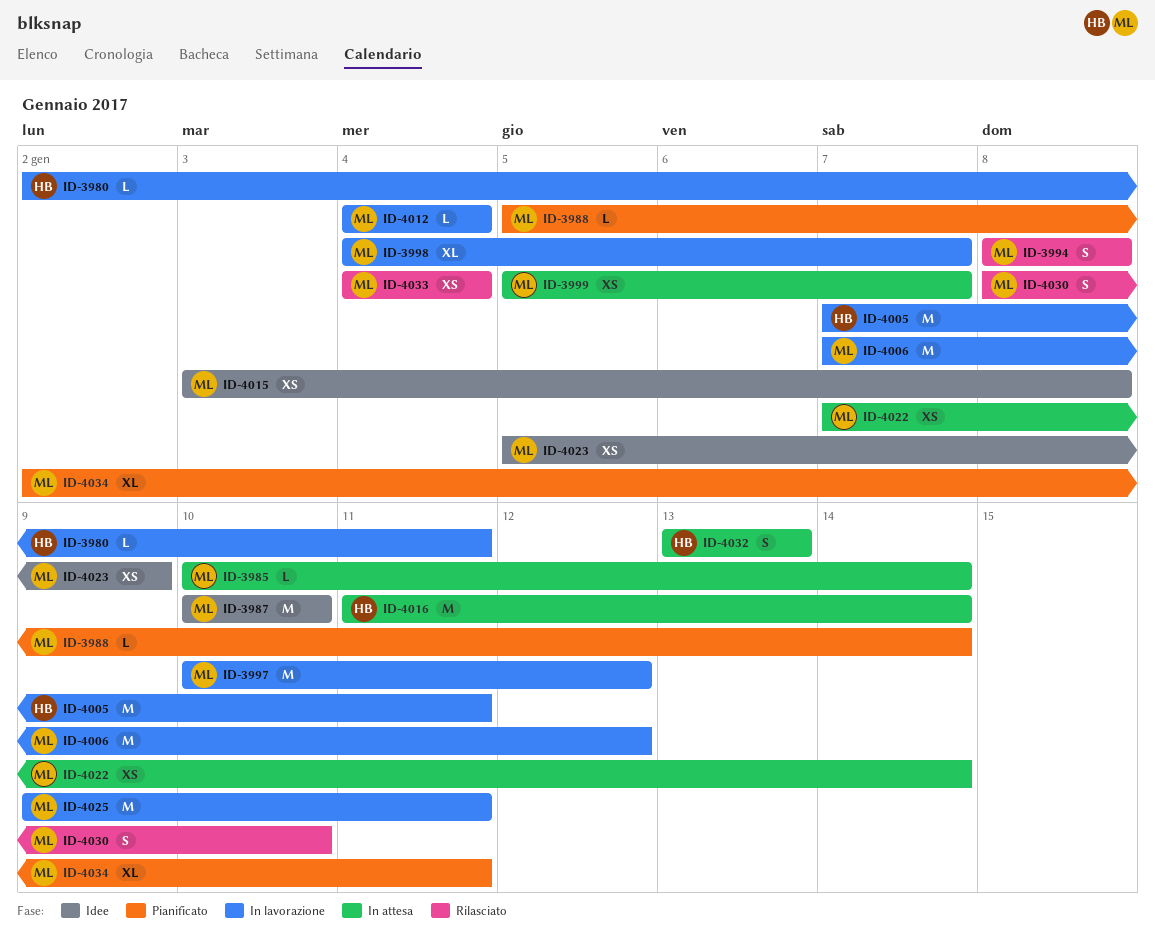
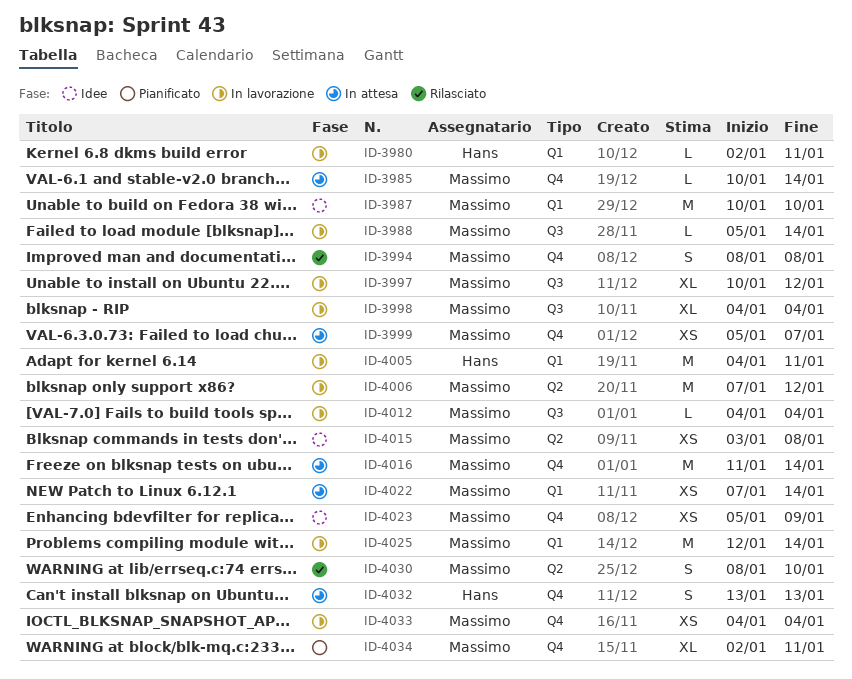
ID-3988, status: Pianificato -> In lavorazione
ID-3997, estimate: M -> XL
ID-3998, due: Jan 7 -> Jan 4
ID-4005, start: Jan 7 -> Jan 4
ID-4016, owner: Hans -> Massimo
ID-4025, start: Jan 9 -> Jan 12
ID-4025, due: Jan 11 -> Jan 14
ID-4033, status: Rilasciato -> In lavorazione

